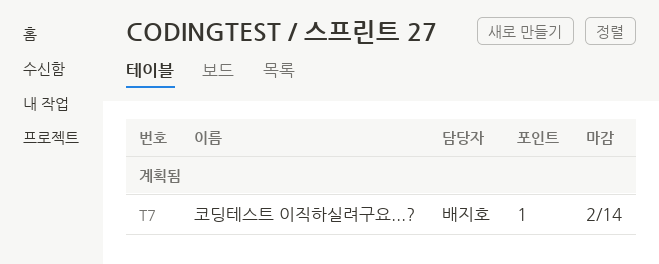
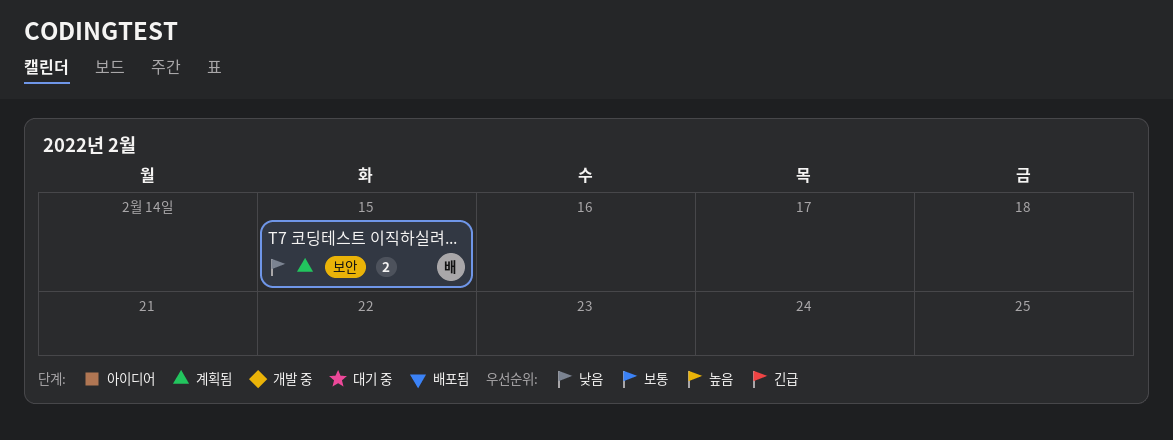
T7, estimate: 1 -> 2
T7, due: Feb 14 -> Feb 15

